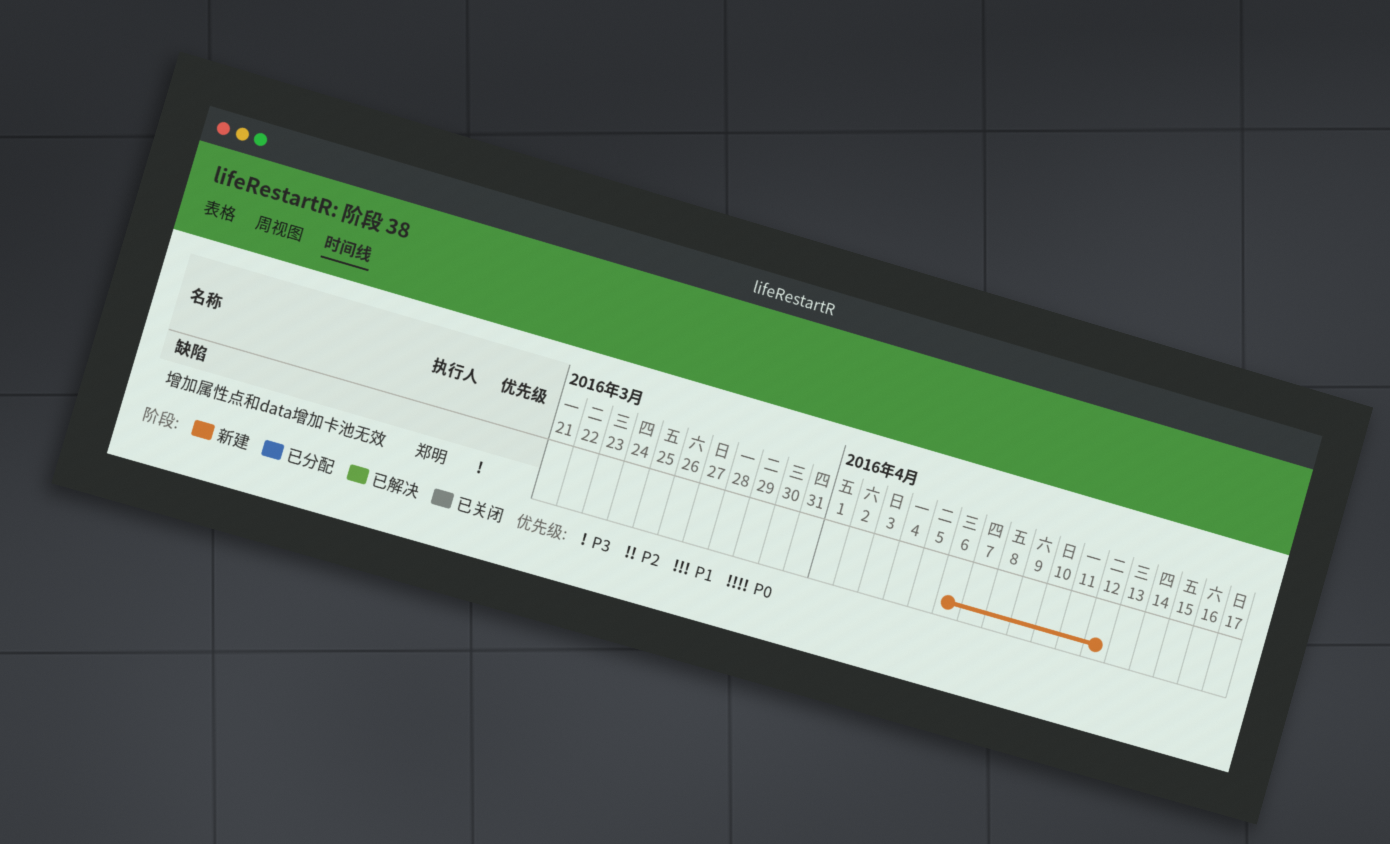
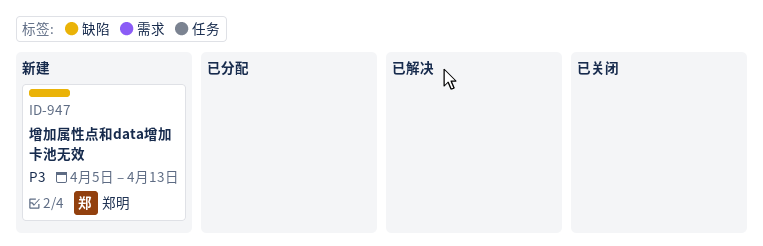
增加属性点和data增加卡池无效, start: Apr 6 -> Apr 5
增加属性点和data增加卡池无效, due: Apr 12 -> Apr 13

